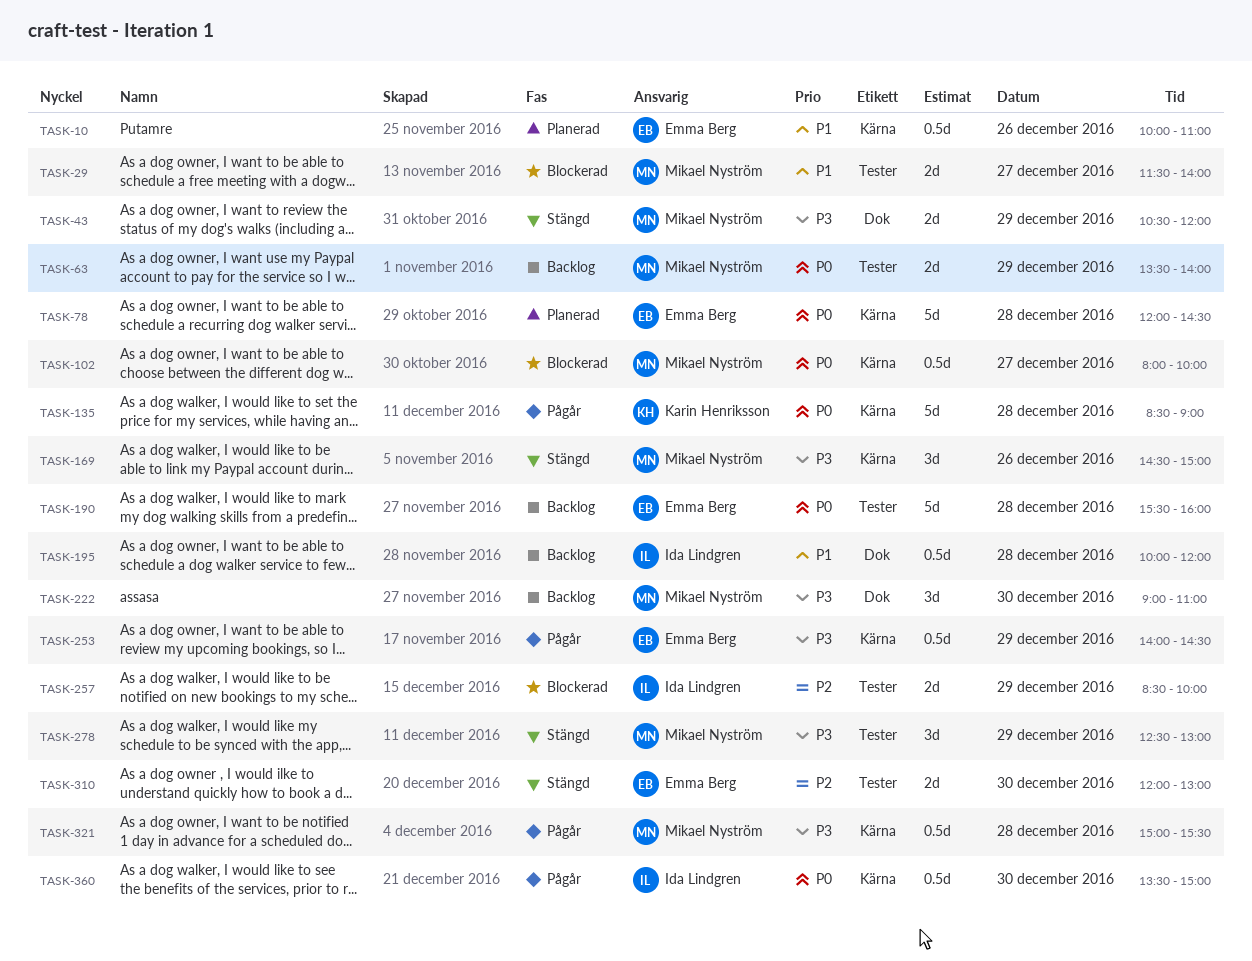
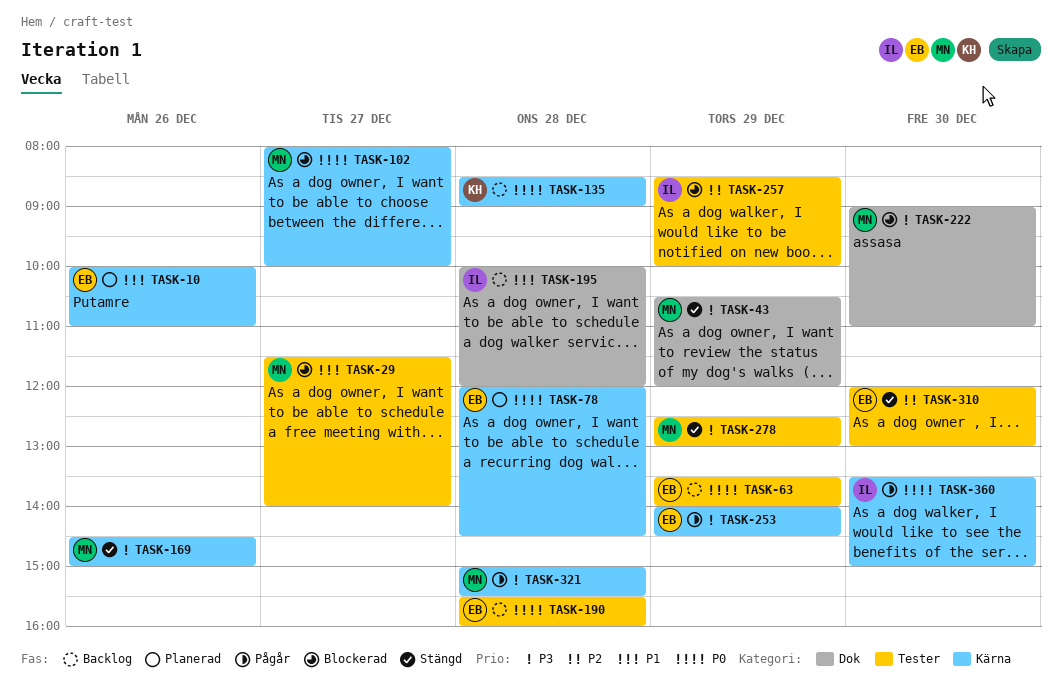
TASK-63, owner: Mikael Nyström -> Emma Berg
TASK-135, status: Pågår -> Backlog
TASK-222, status: Backlog -> Blockerad

